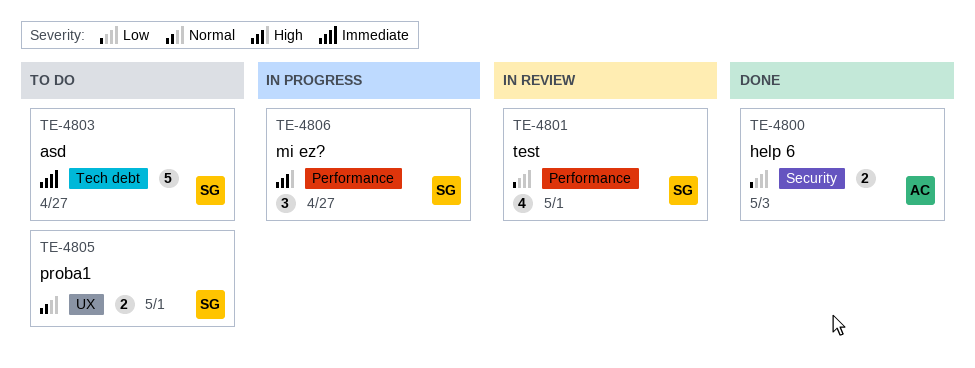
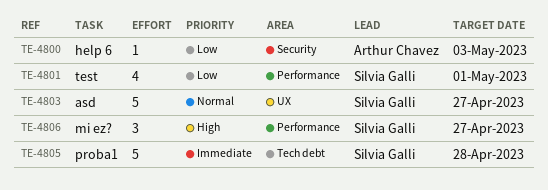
TE-4800, estimate: 2 -> 1
TE-4803, priority: Immediate -> Normal
TE-4803, label: Tech debt -> UX
TE-4805, priority: Normal -> Immediate
TE-4805, label: UX -> Tech debt
TE-4805, estimate: 2 -> 5
TE-4805, due: May 1 -> Apr 28

